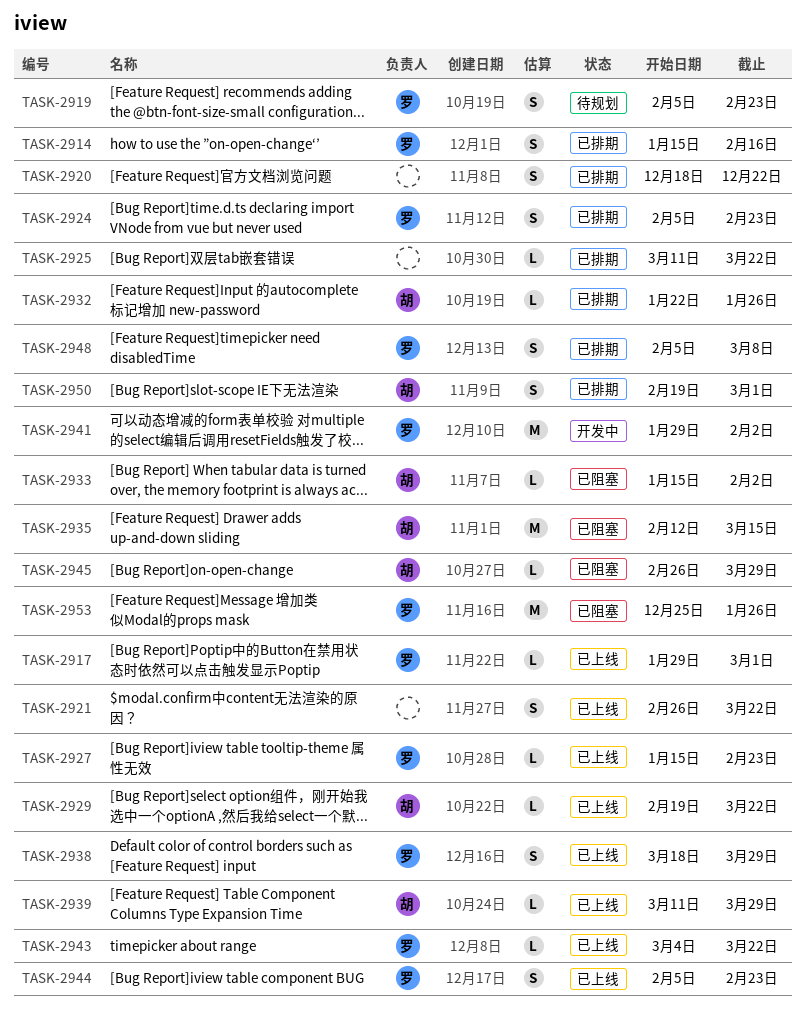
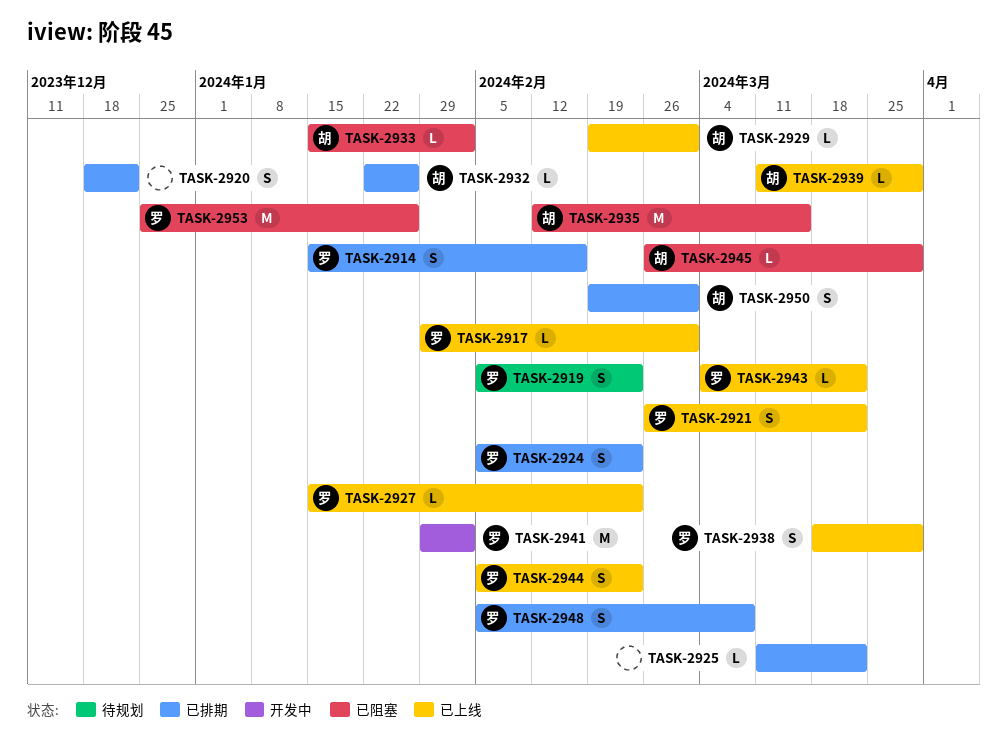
TASK-2921, owner: none -> 罗
TASK-2929, due: Mar 22 -> Mar 1

